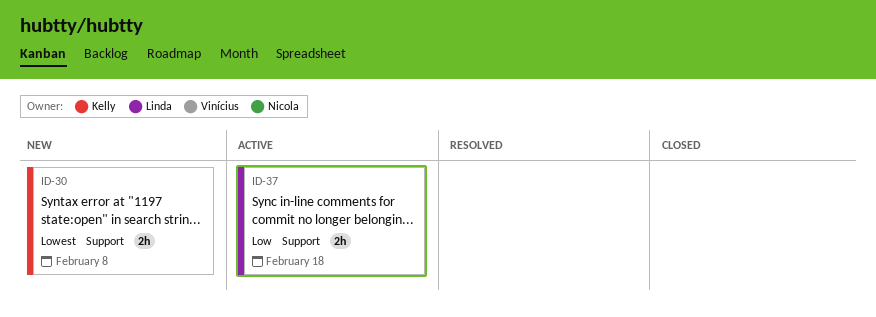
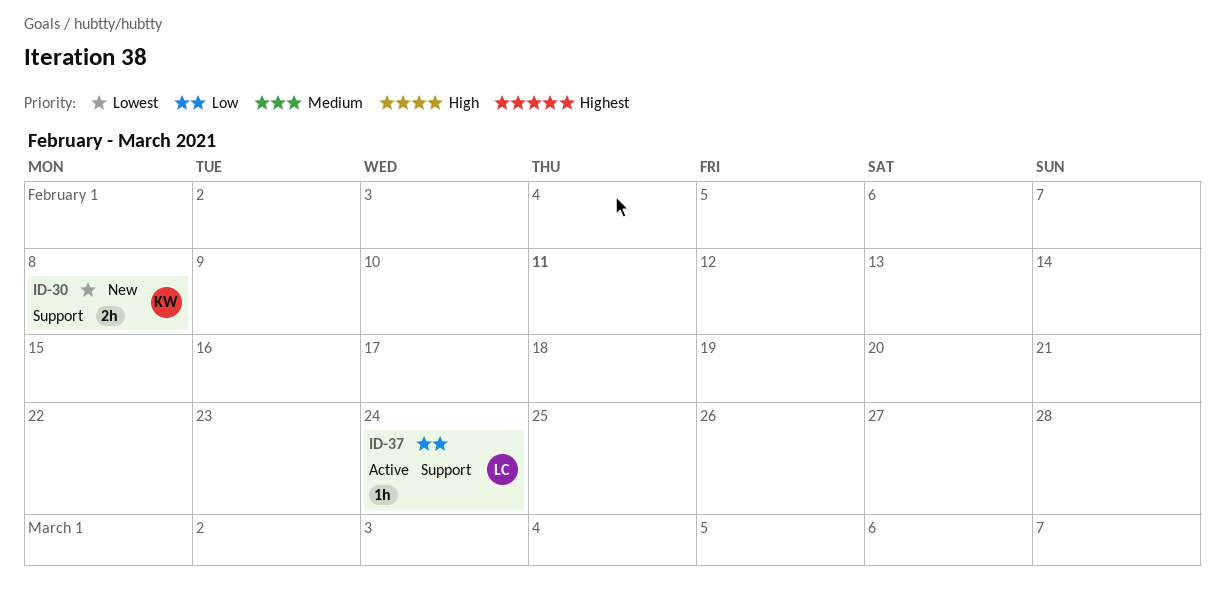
ID-37, estimate: 2h -> 1h
ID-37, due: Feb 18 -> Feb 24

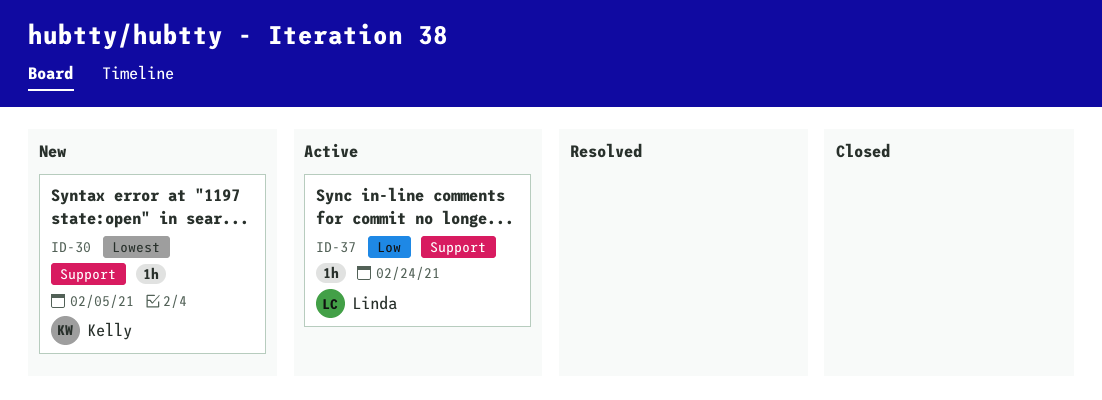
ID-30, estimate: 2h -> 1h
ID-30, due: Feb 8 -> Feb 5

